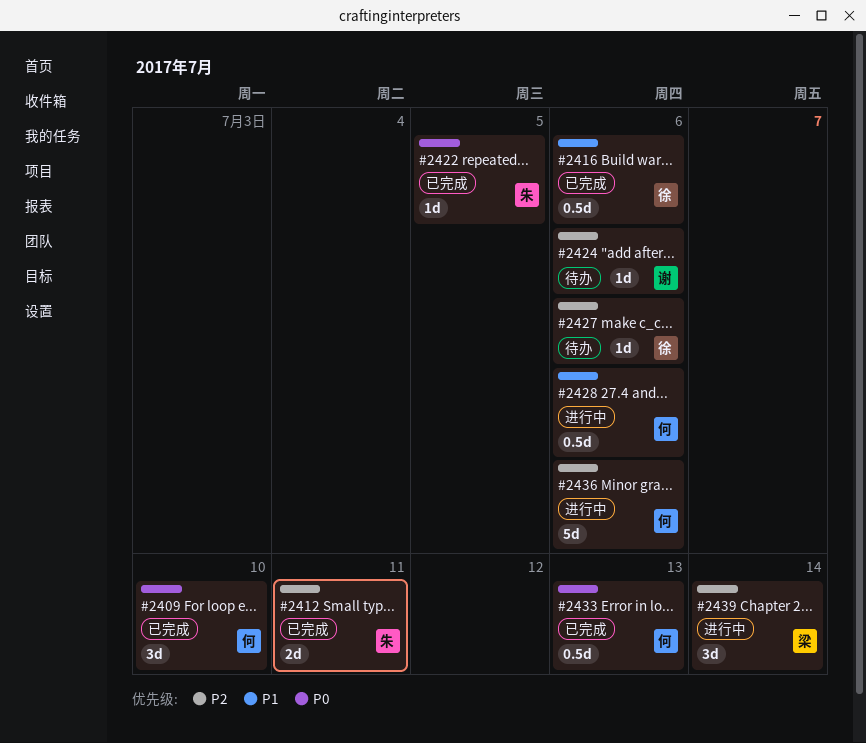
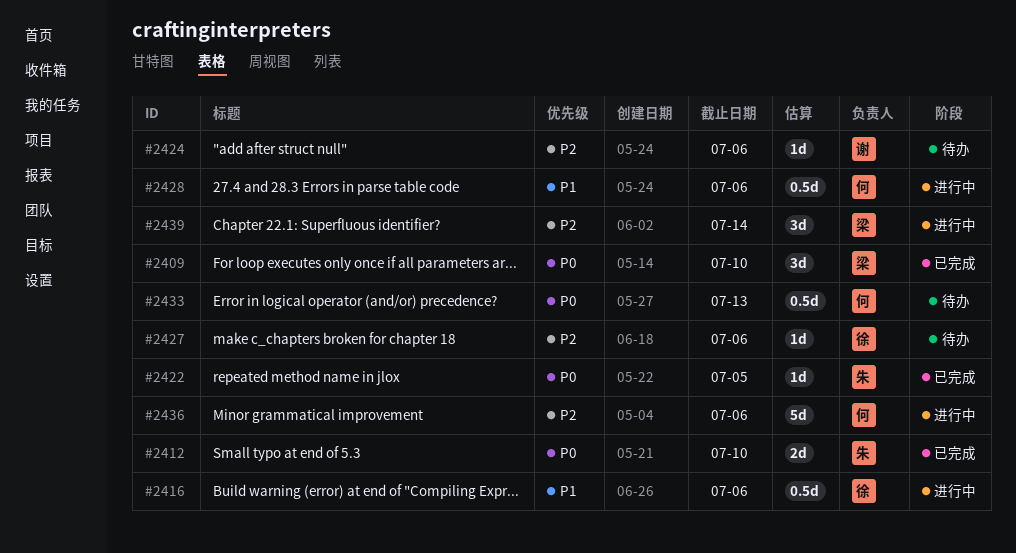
#2409, owner: 何 -> 梁
#2412, priority: P2 -> P0
#2412, due: Jul 11 -> Jul 10
#2416, status: 已完成 -> 进行中
#2433, status: 已完成 -> 待办

